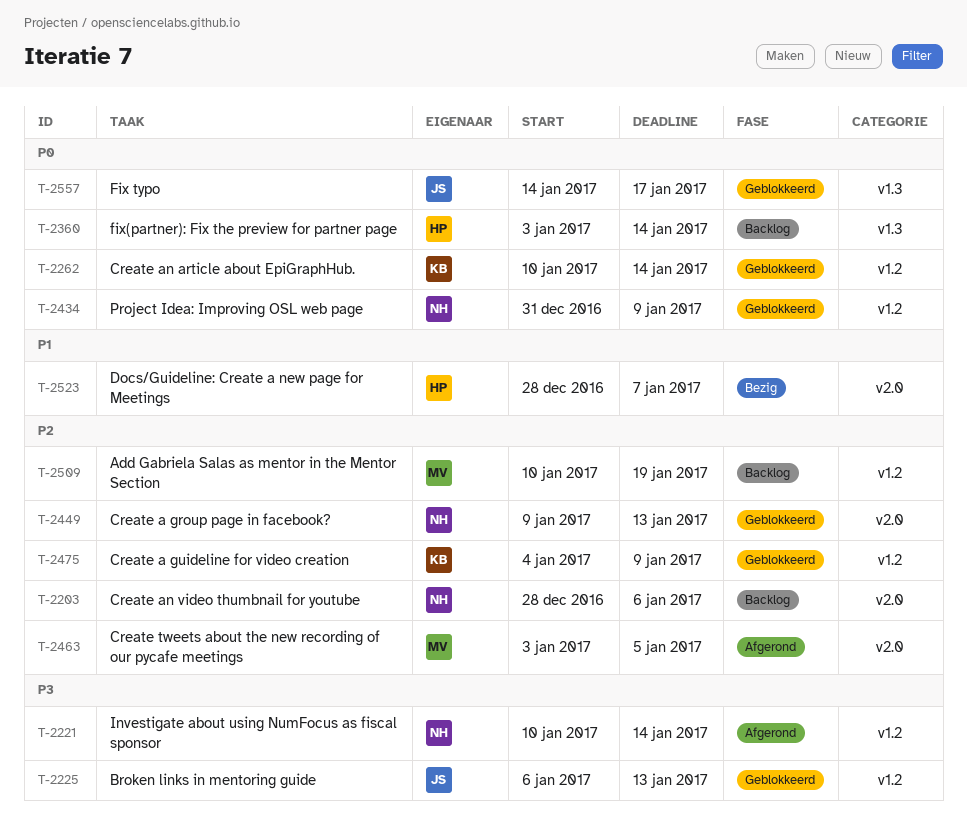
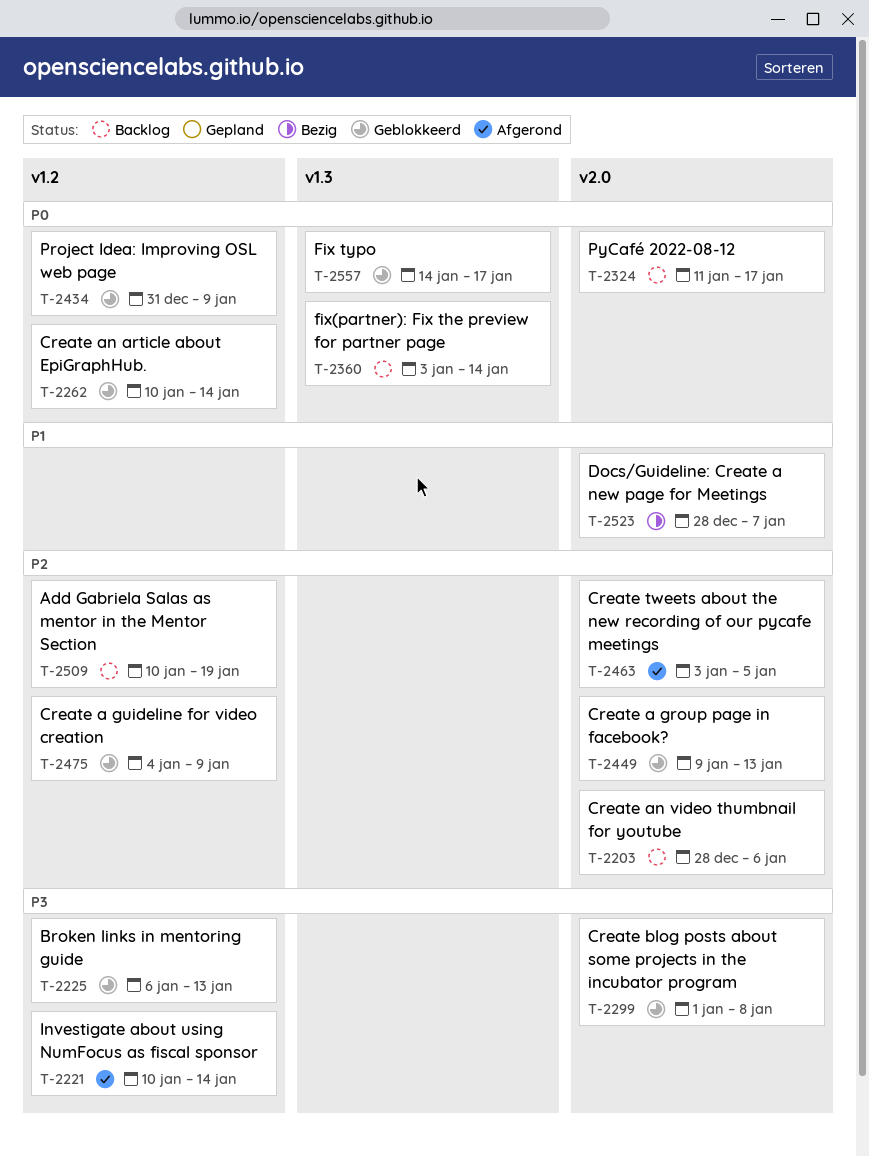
T-2299: none -> present
T-2324: none -> present

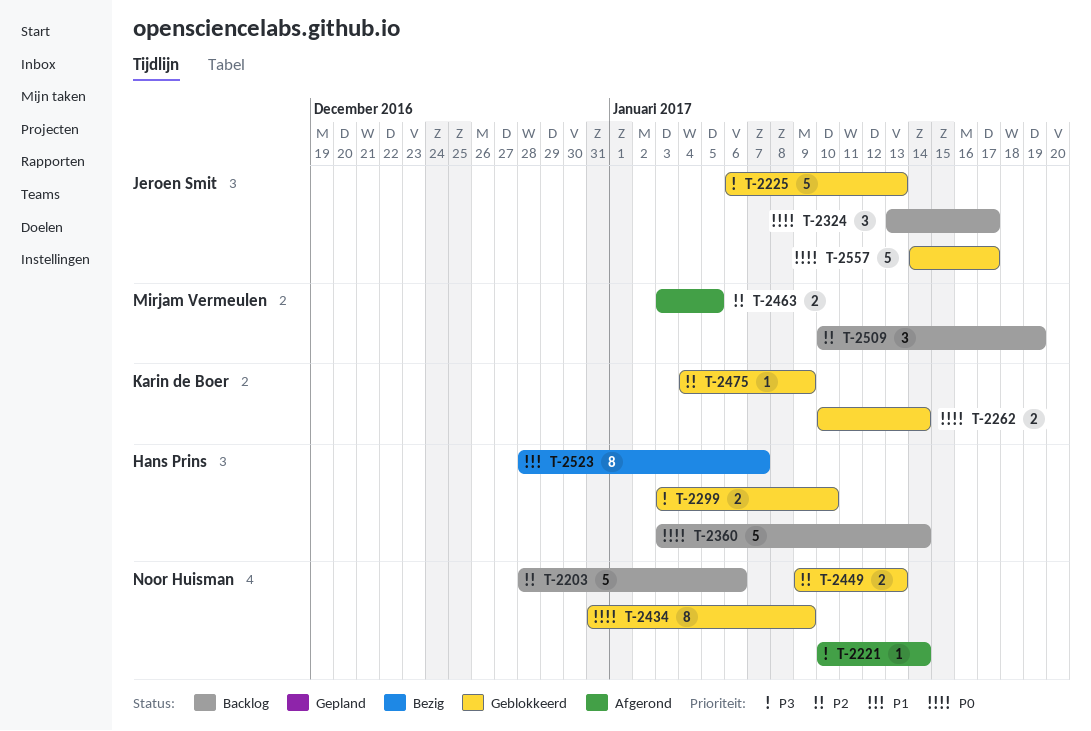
T-2299, start: Jan 1 -> Jan 3
T-2299, due: Jan 8 -> Jan 10
T-2324, start: Jan 11 -> Jan 13

